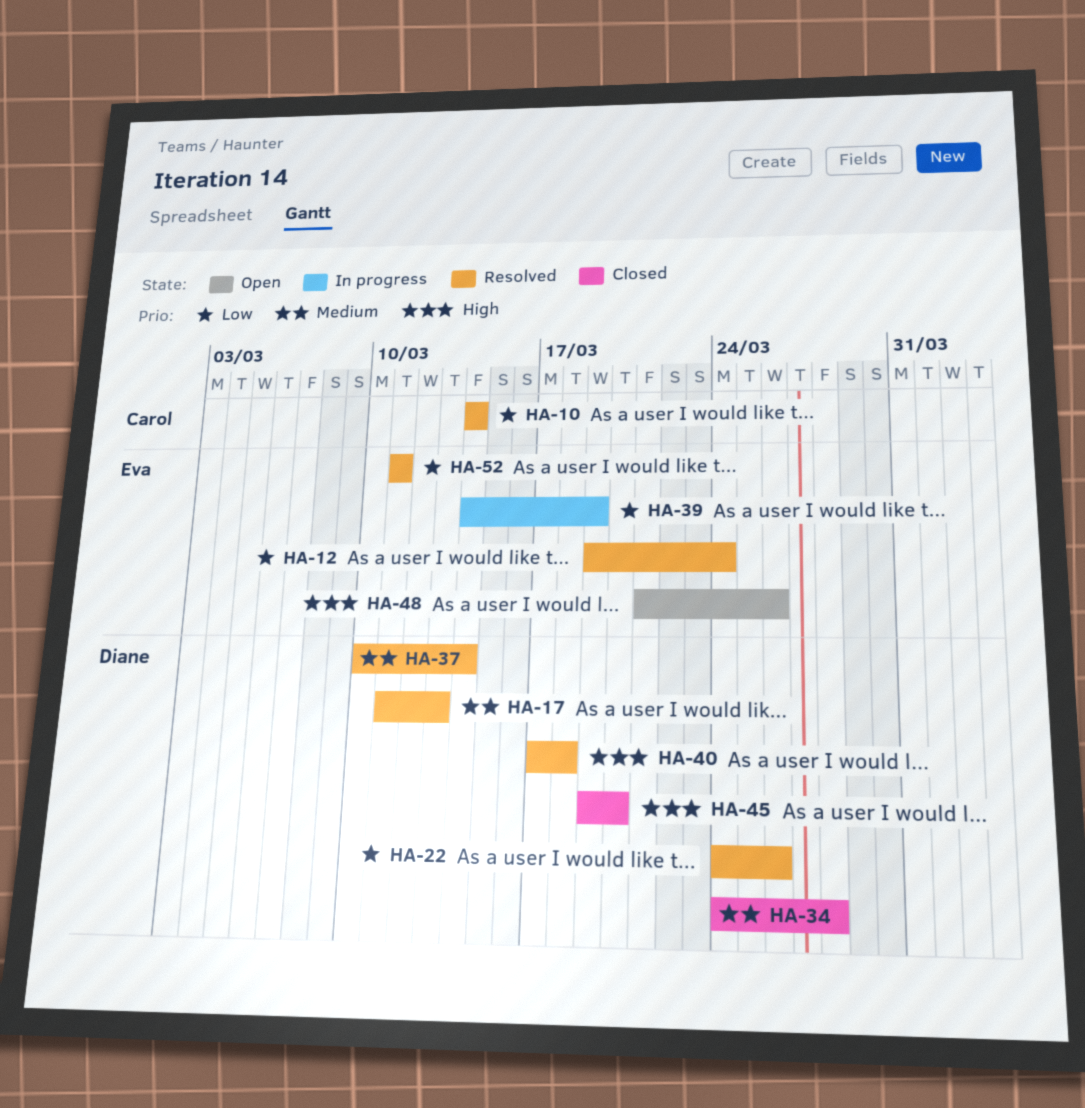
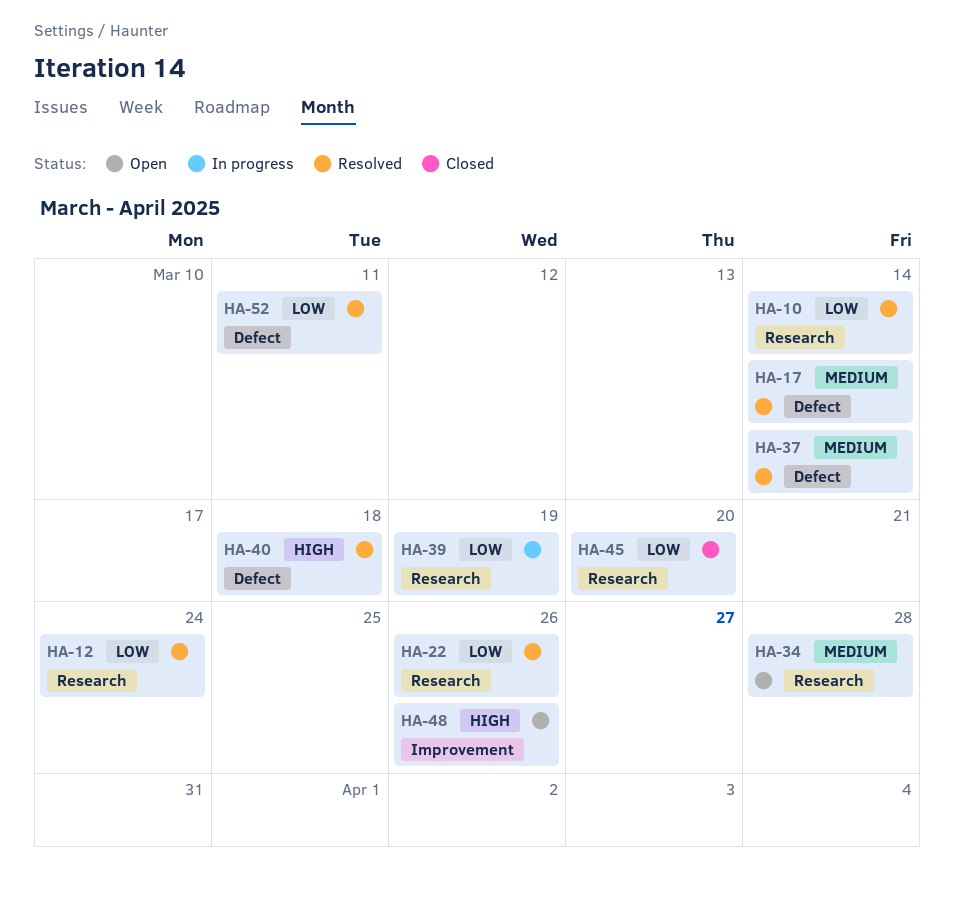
HA-17, due: Mar 13 -> Mar 14
HA-34, status: Closed -> Open
HA-45, priority: High -> Low

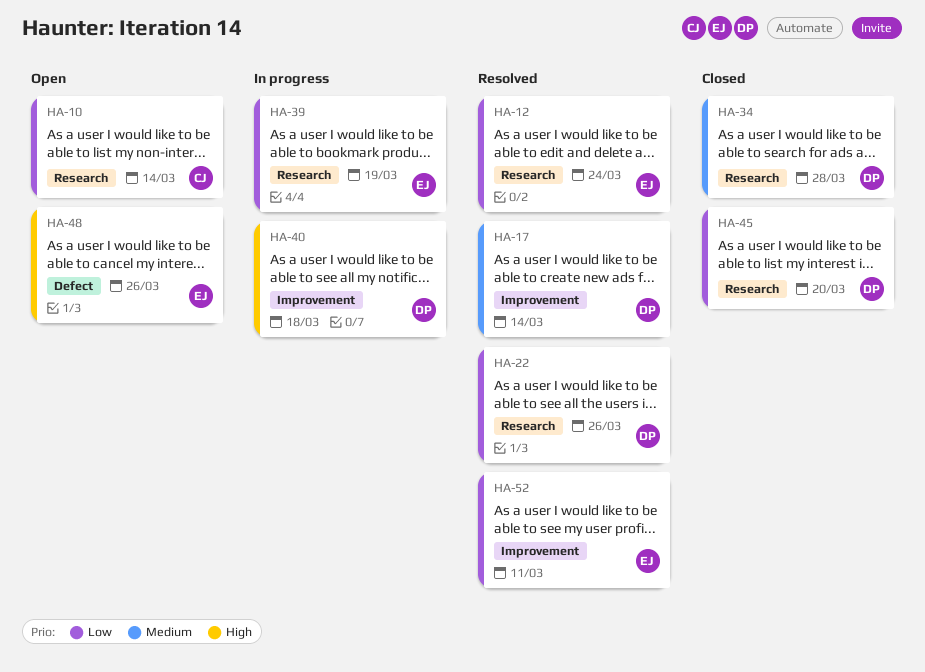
HA-10, status: Resolved -> Open
HA-17, label: Defect -> Improvement
HA-34, status: Open -> Closed
HA-37: present -> none
HA-40, status: Resolved -> In progress
HA-40, label: Defect -> Improvement
HA-48, label: Improvement -> Defect
HA-52, label: Defect -> Improvement

